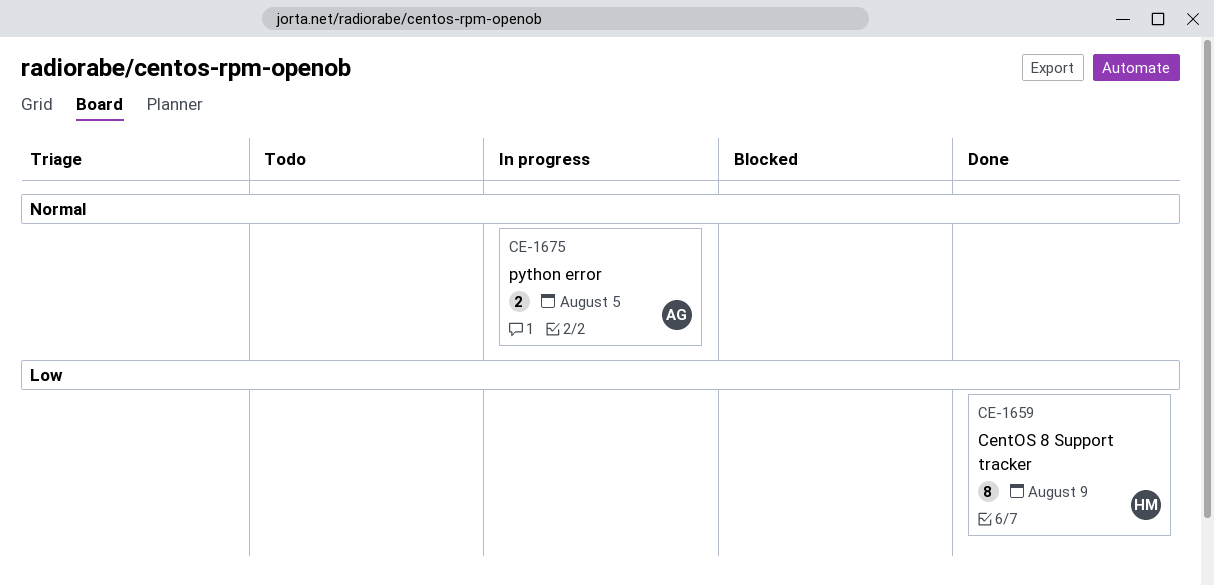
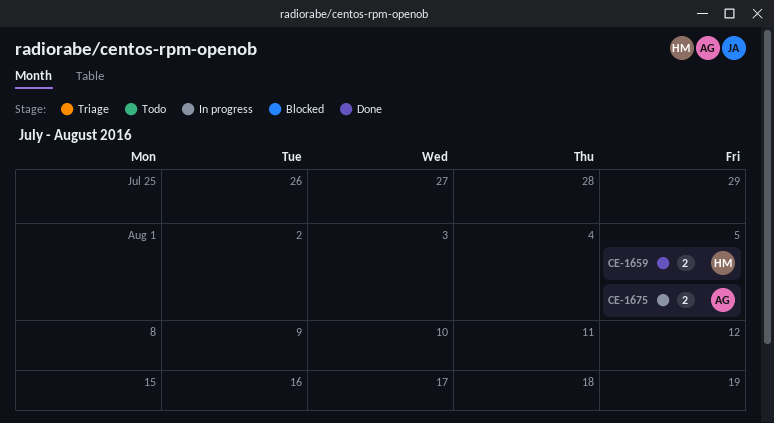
CE-1659, estimate: 8 -> 2
CE-1659, due: Aug 9 -> Aug 5

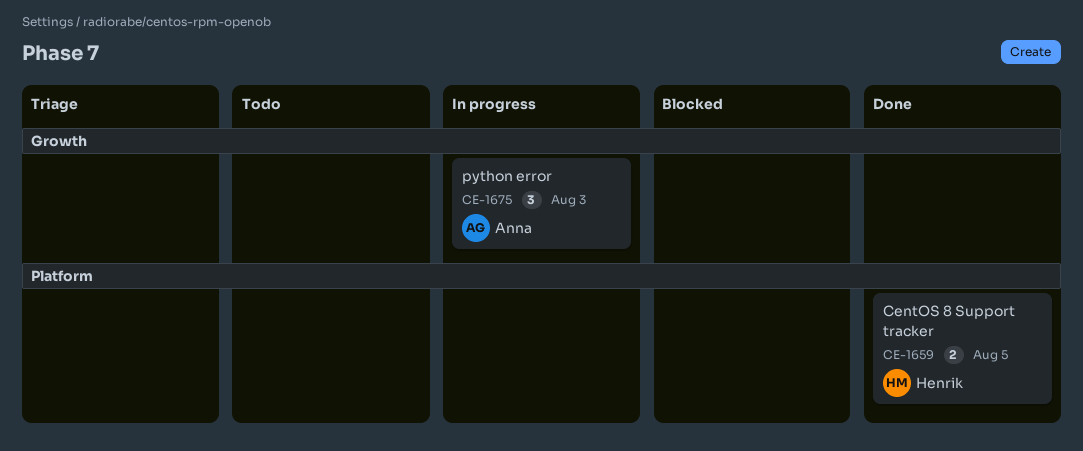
CE-1675, estimate: 2 -> 3
CE-1675, due: Aug 5 -> Aug 3

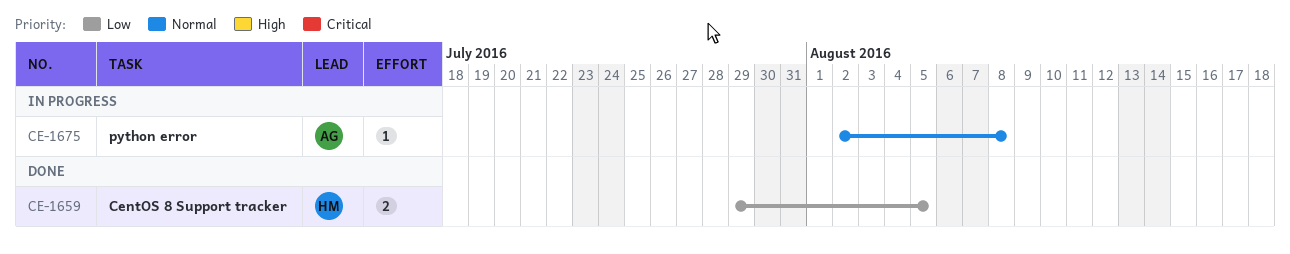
CE-1675, estimate: 3 -> 1
CE-1675, due: Aug 3 -> Aug 8

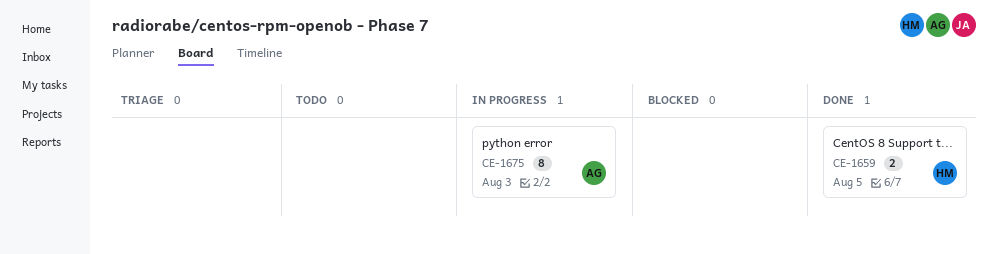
CE-1675, estimate: 1 -> 8
CE-1675, due: Aug 8 -> Aug 3

